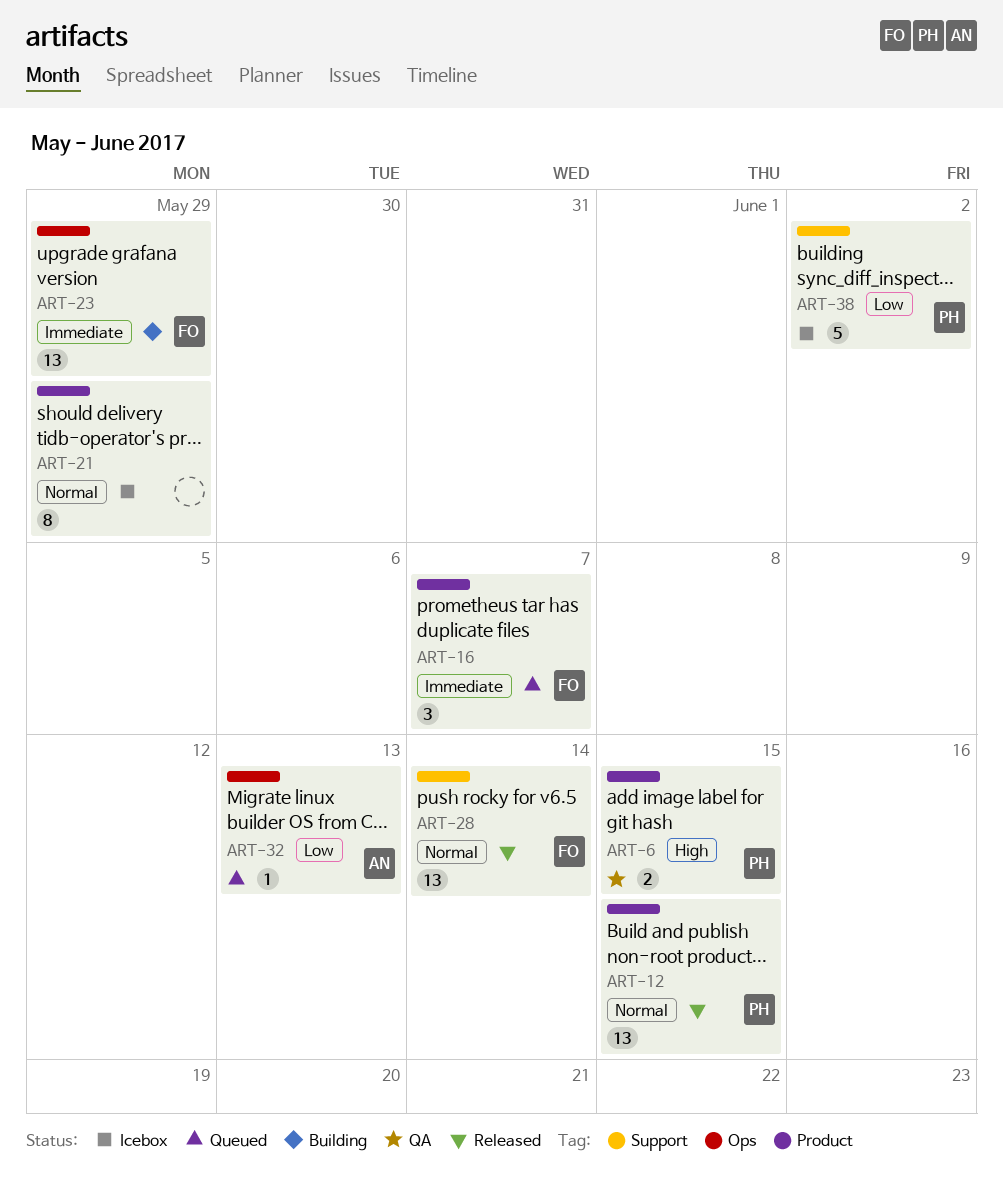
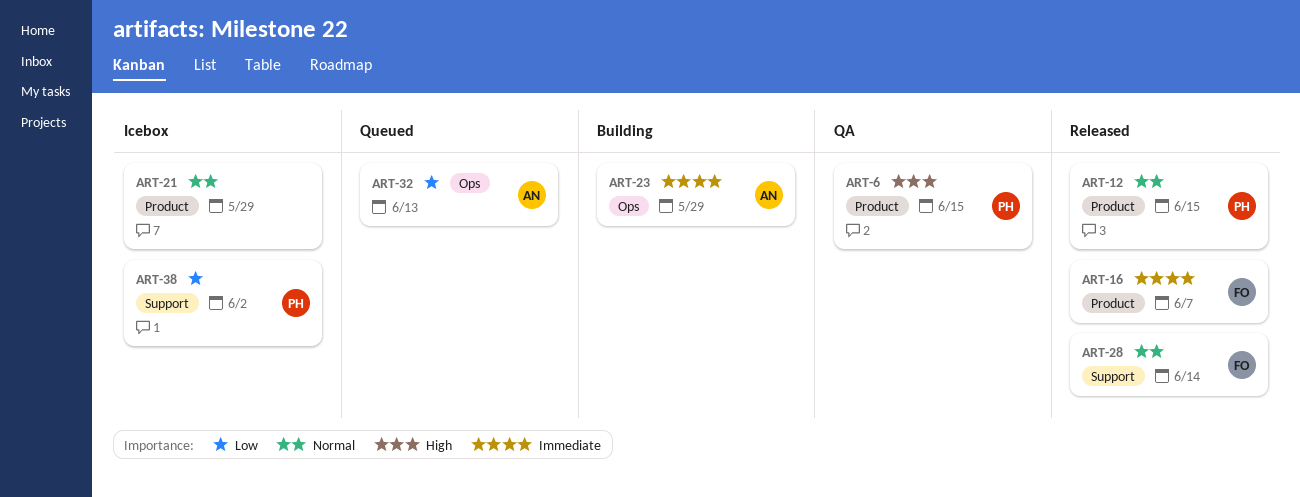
ART-16, status: Queued -> Released
ART-23, owner: FO -> AN

